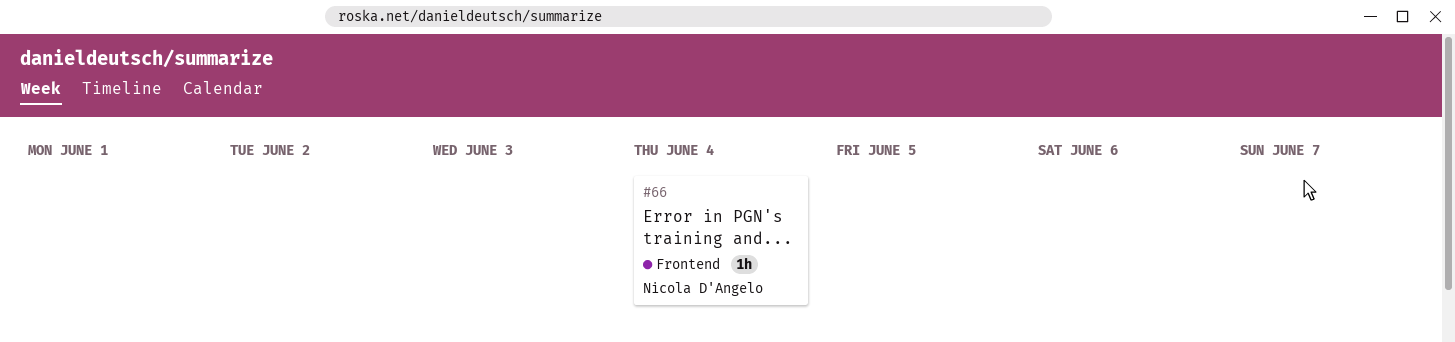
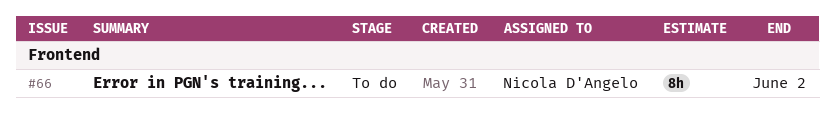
#66, estimate: 1h -> 8h
#66, due: Jun 4 -> Jun 2

